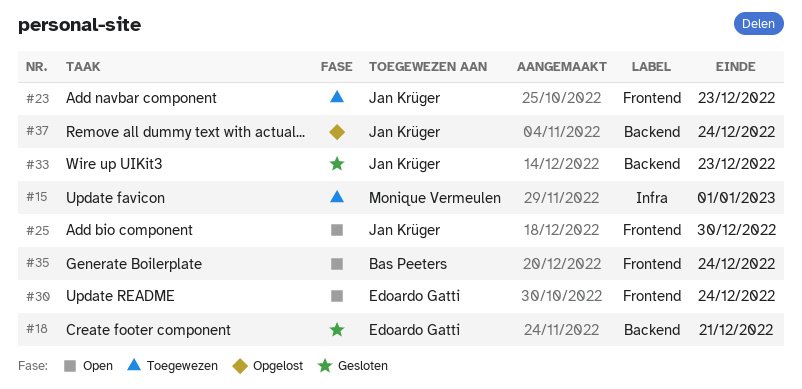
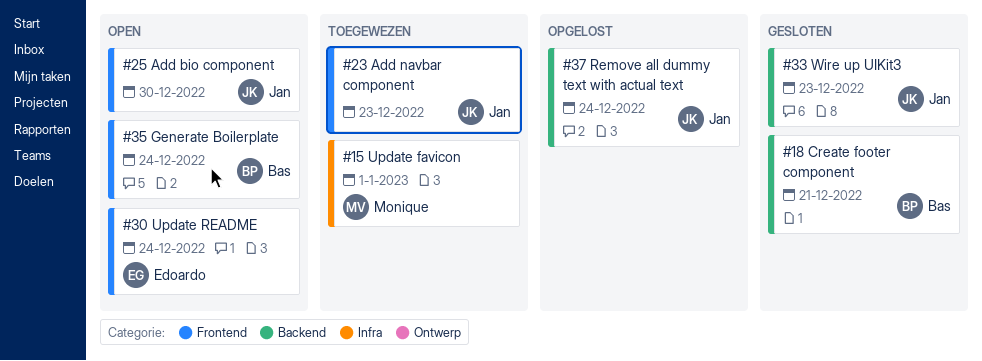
#18, owner: Edoardo Gatti -> Bas Peeters

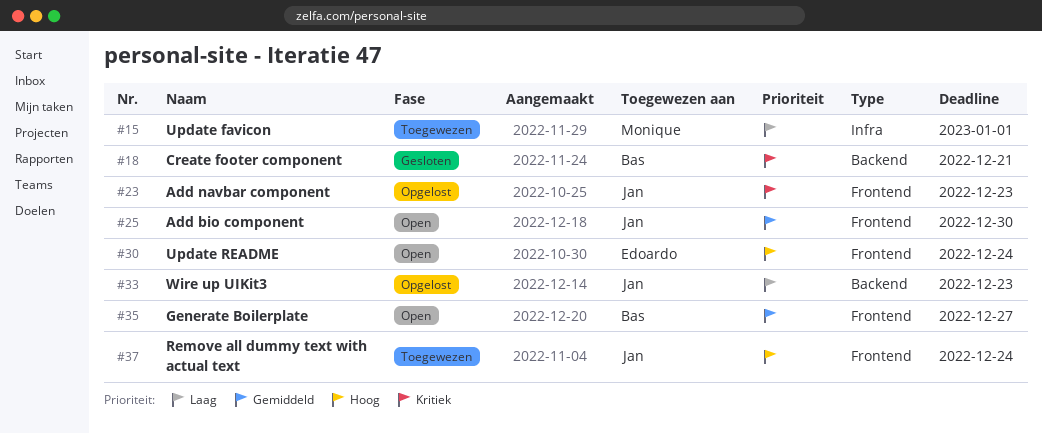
#23, status: Toegewezen -> Opgelost
#33, status: Gesloten -> Opgelost
#35, due: Dec 24 -> Dec 27
#37, status: Opgelost -> Toegewezen
#37, label: Backend -> Frontend

